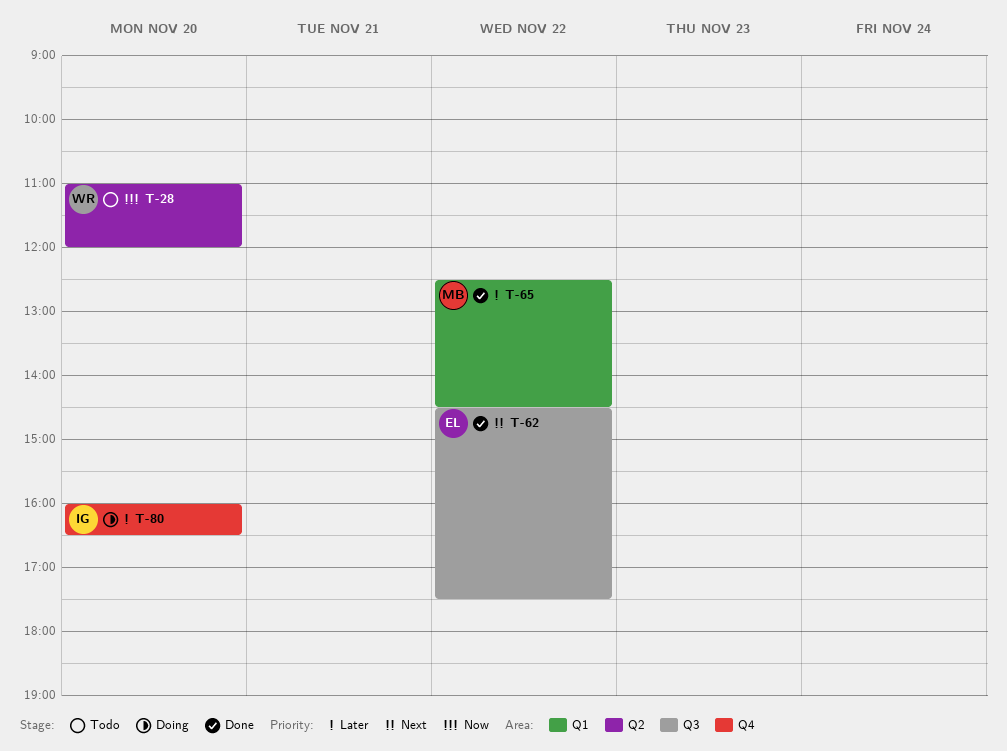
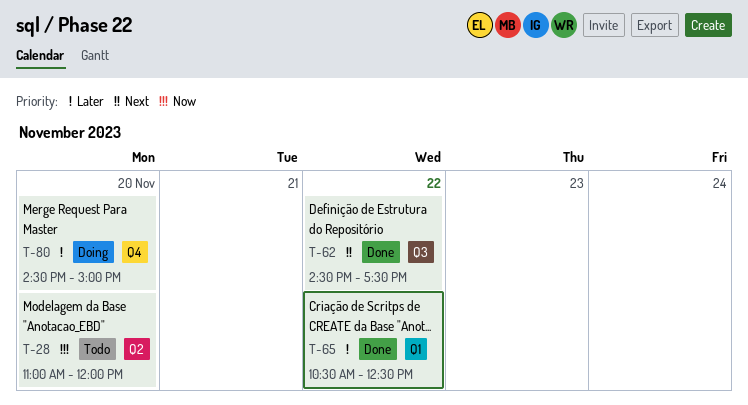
T-65, begins: 12:30 -> 10:30
T-65, ends: 14:30 -> 12:30
T-80, begins: 16:00 -> 14:30
T-80, ends: 16:30 -> 15:00

